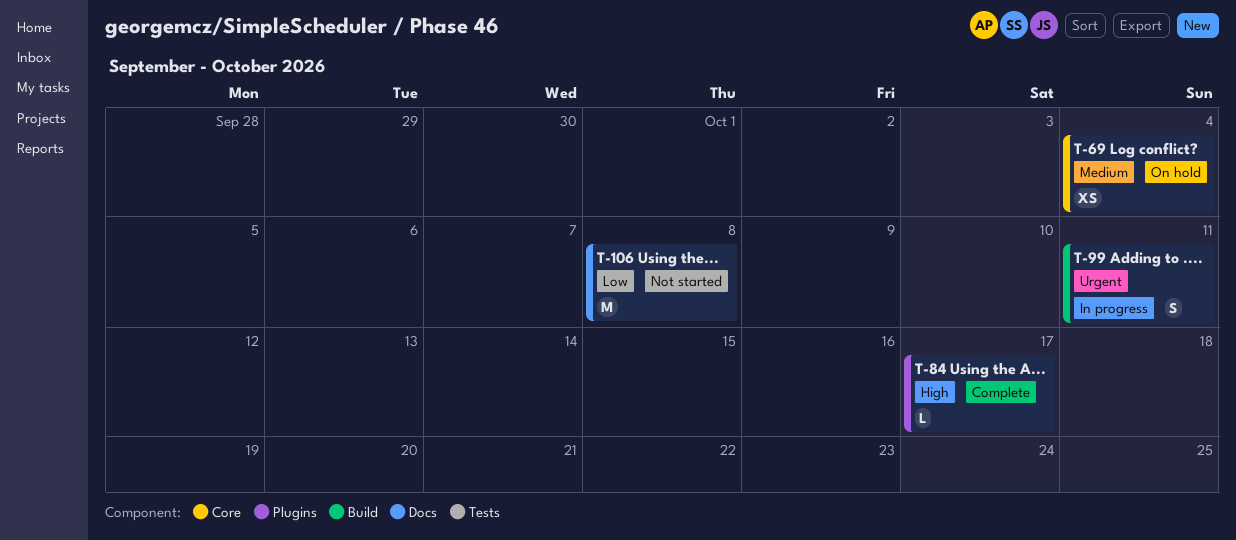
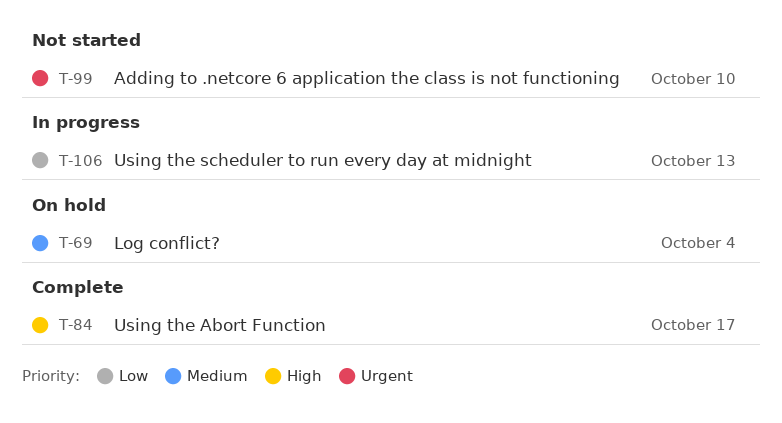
T-99, status: In progress -> Not started
T-99, due: Oct 11 -> Oct 10
T-106, status: Not started -> In progress
T-106, due: Oct 8 -> Oct 13

